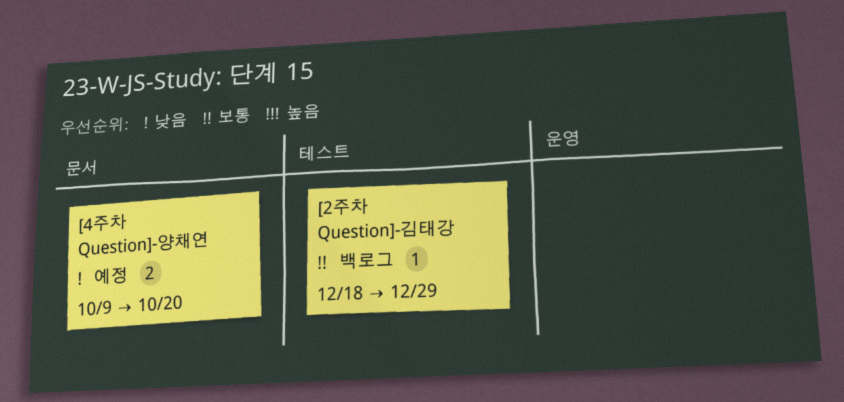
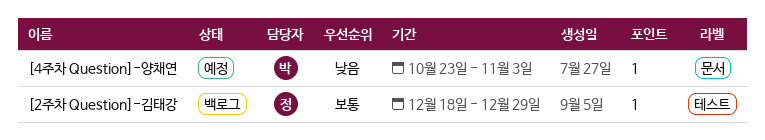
[4주차 Question]-양채연, estimate: 2 -> 1
[4주차 Question]-양채연, start: Oct 9 -> Oct 23
[4주차 Question]-양채연, due: Oct 20 -> Nov 3

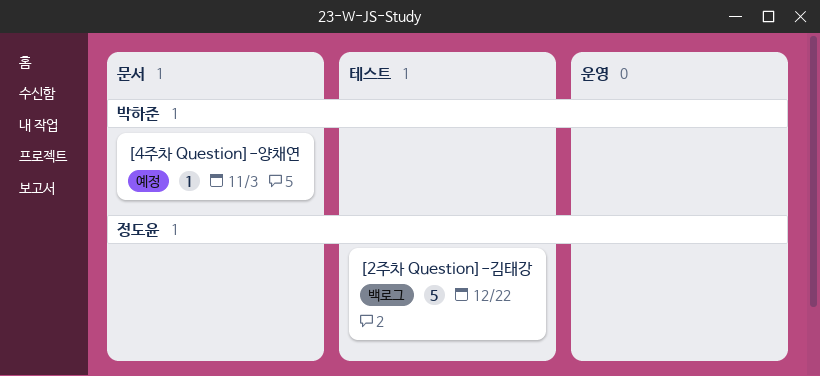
[2주차 Question]-김태강, estimate: 1 -> 5
[2주차 Question]-김태강, due: Dec 29 -> Dec 22

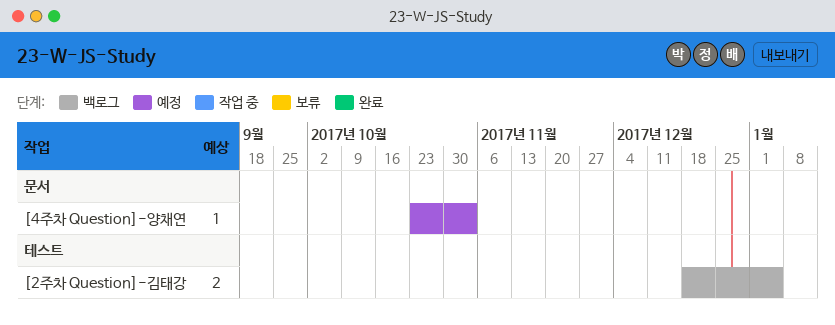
[2주차 Question]-김태강, estimate: 5 -> 2
[2주차 Question]-김태강, due: Dec 22 -> Jan 5

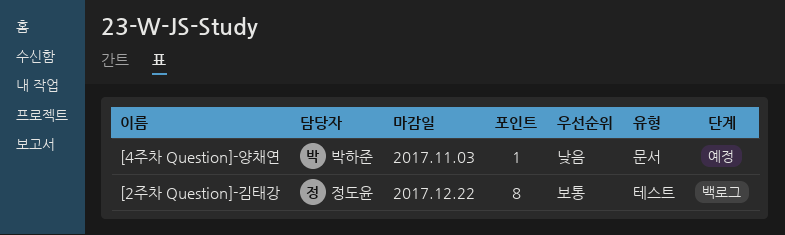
[2주차 Question]-김태강, estimate: 2 -> 8
[2주차 Question]-김태강, due: Jan 5 -> Dec 22

